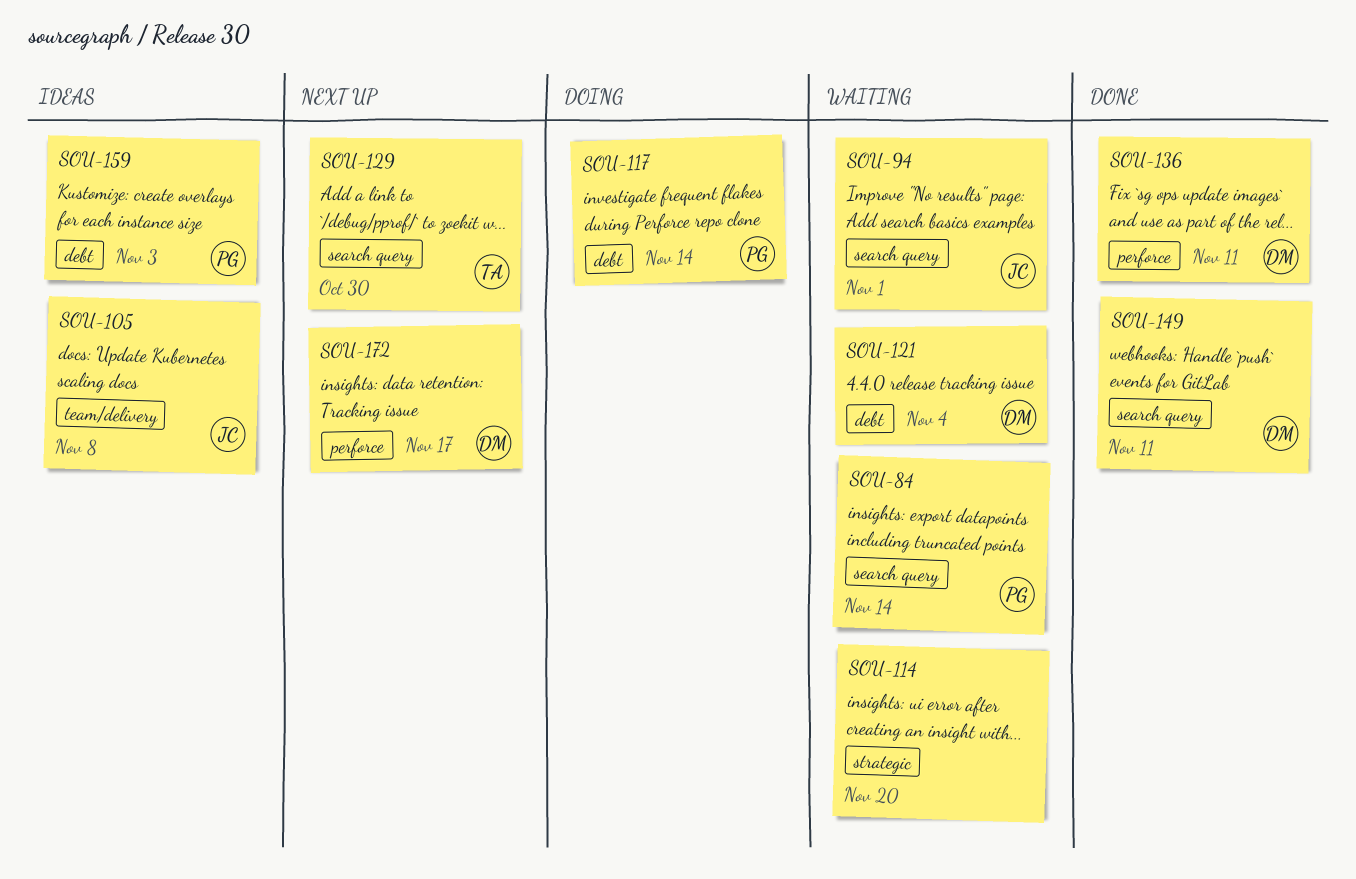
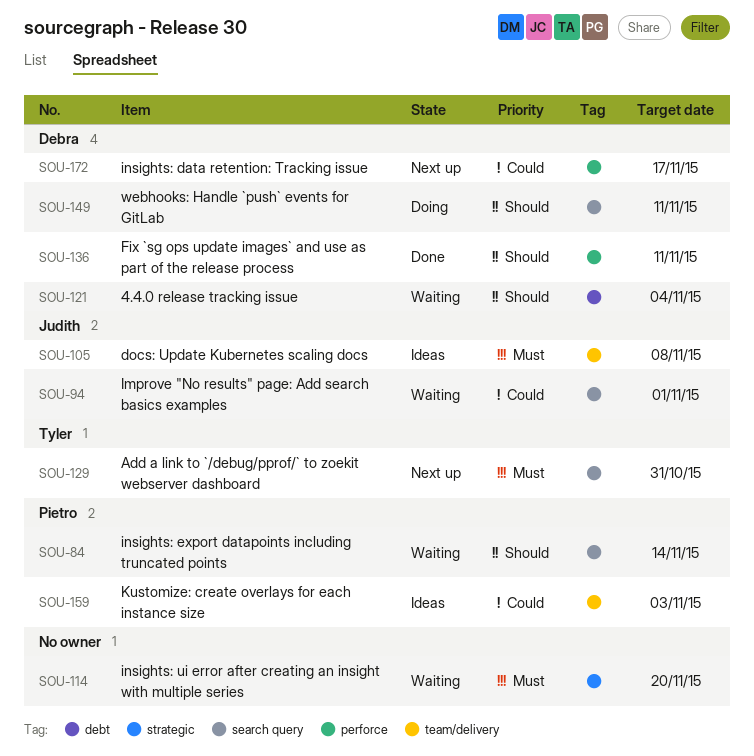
SOU-117: present -> none
SOU-129, due: Oct 30 -> Oct 31
SOU-149, status: Done -> Doing
SOU-159, label: debt -> team/delivery

